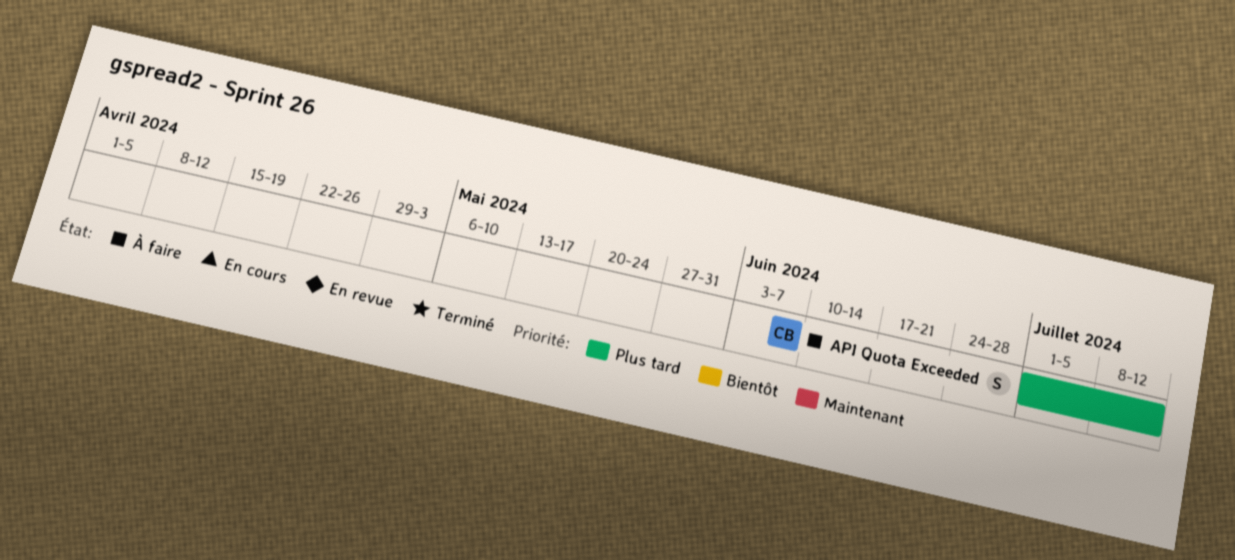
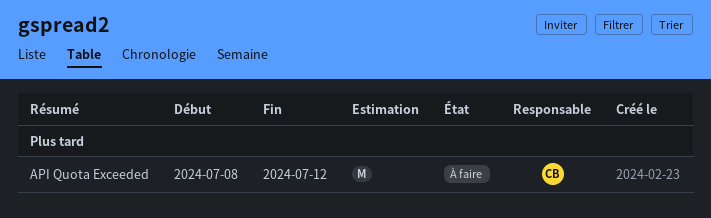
API Quota Exceeded, estimate: S -> M
API Quota Exceeded, start: Jul 1 -> Jul 8

